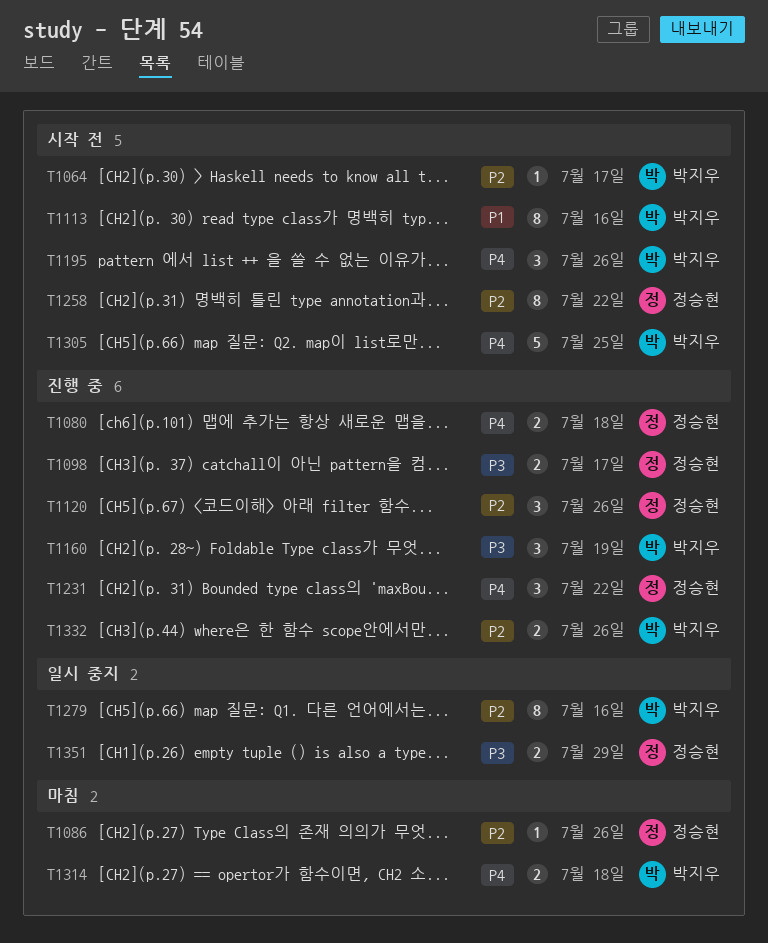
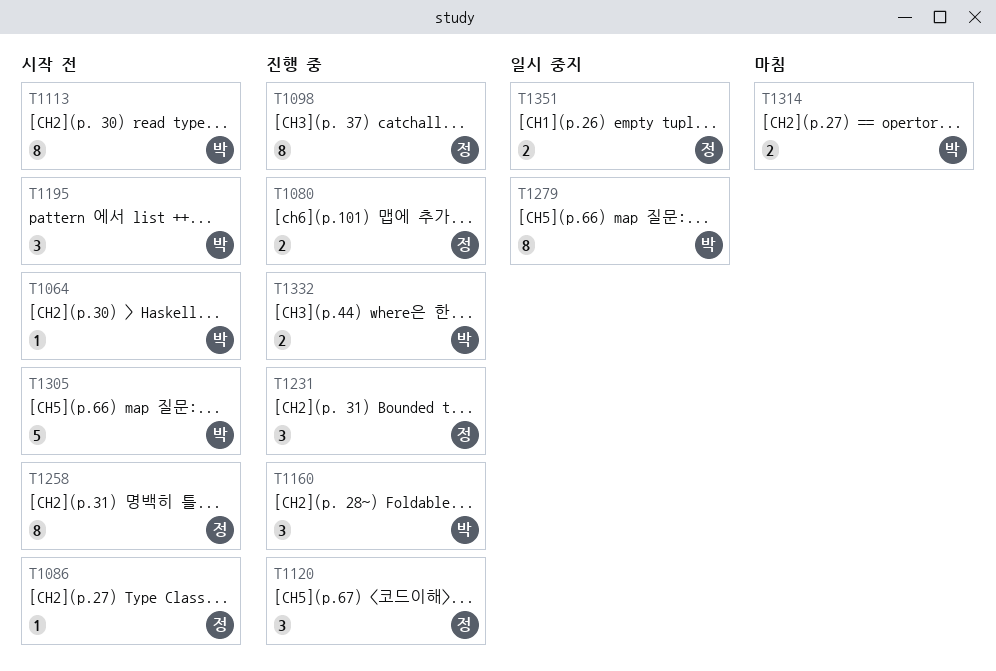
T1086, status: 마침 -> 시작 전
T1098, estimate: 2 -> 8

